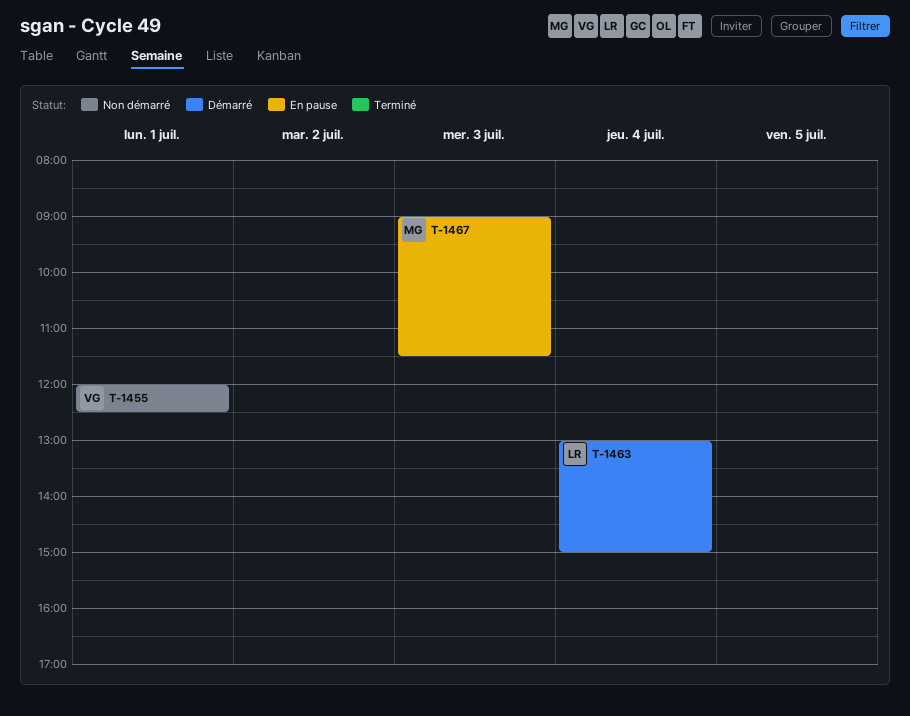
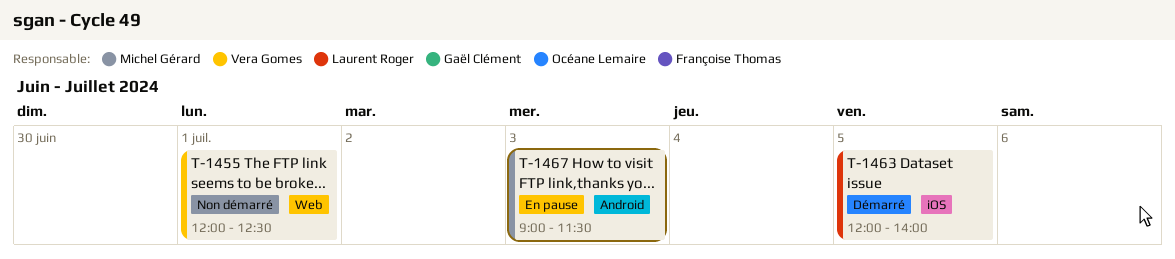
T-1463, day: Jul 4 -> Jul 5
T-1463, begins: 13:00 -> 12:00
T-1463, ends: 15:00 -> 14:00

